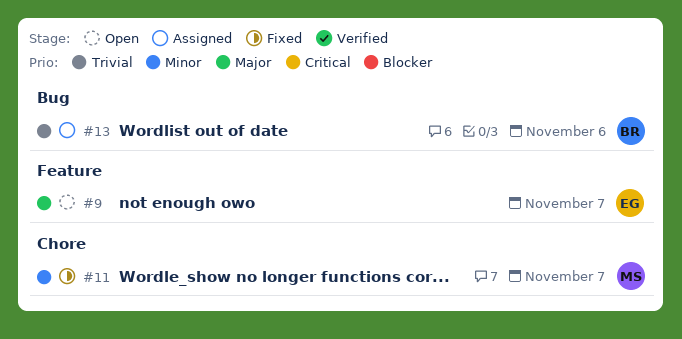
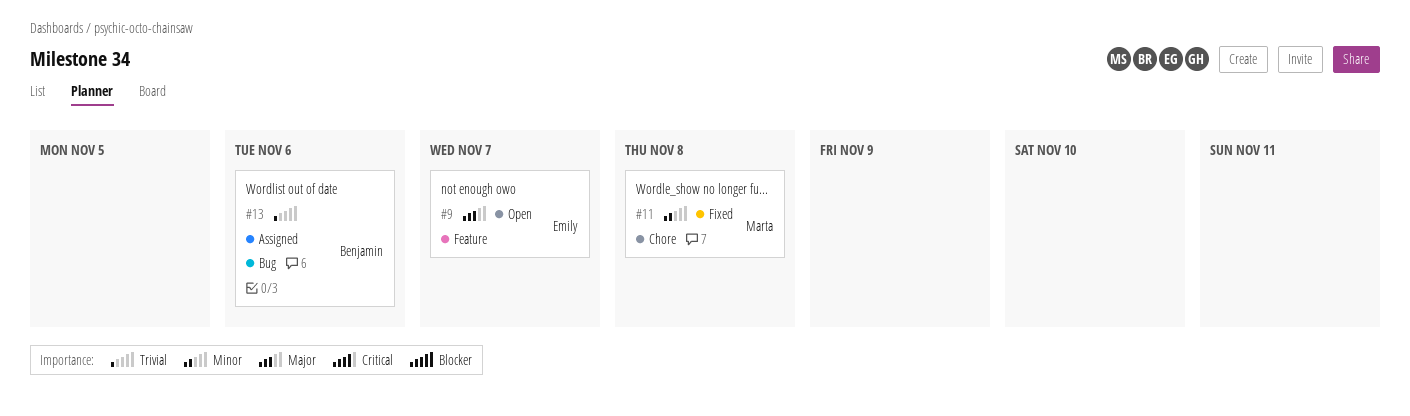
#11, due: Nov 7 -> Nov 8

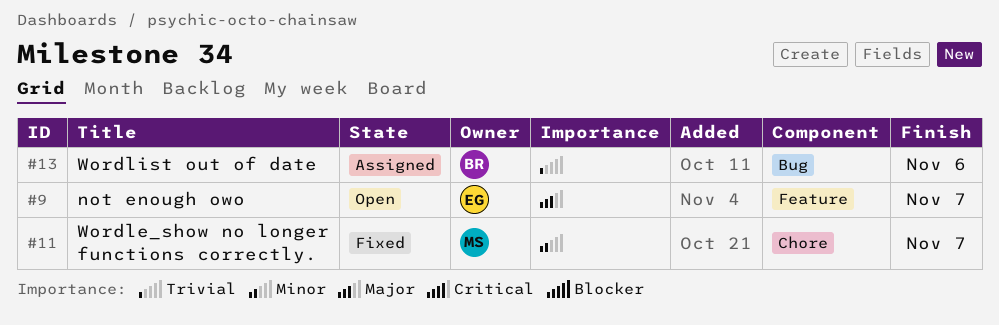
#11, due: Nov 8 -> Nov 7

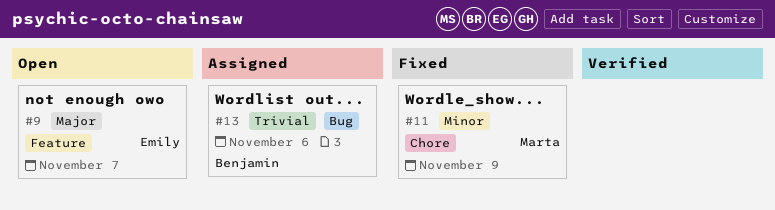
#11, due: Nov 7 -> Nov 9

